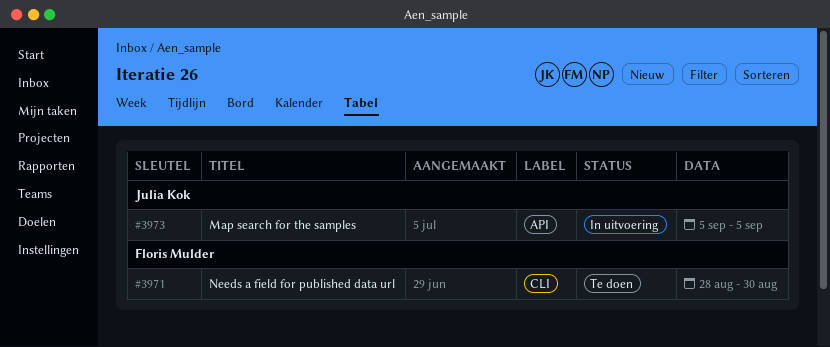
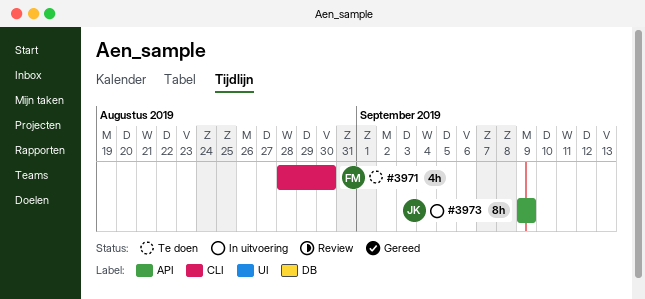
#3973, start: Sep 5 -> Sep 9
#3973, due: Sep 5 -> Sep 9

